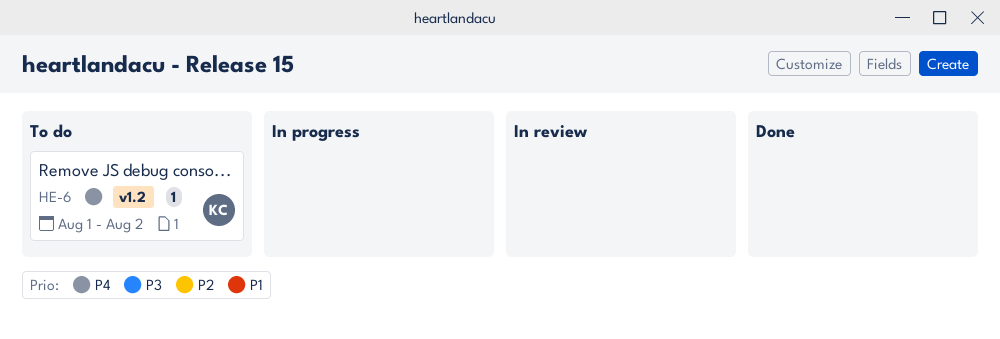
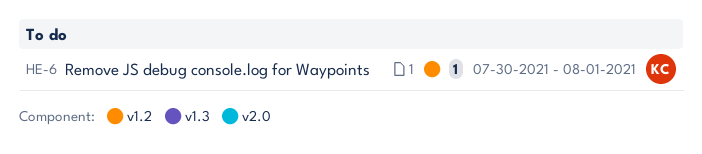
HE-6, start: Aug 1 -> Jul 30
HE-6, due: Aug 2 -> Aug 1

